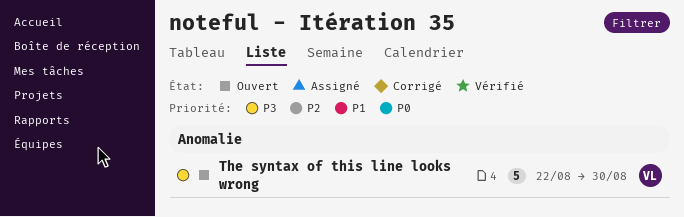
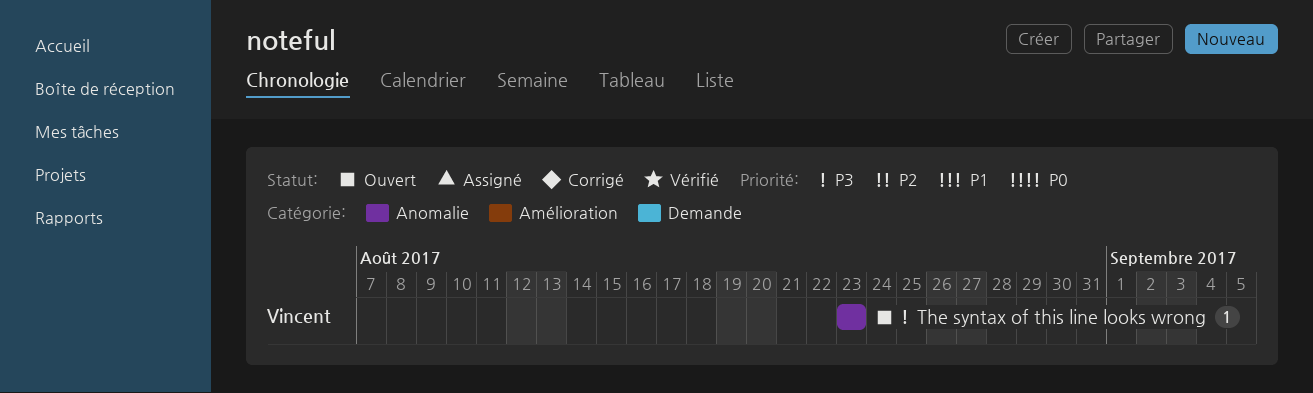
The syntax of this line looks wrong, estimate: 5 -> 1
The syntax of this line looks wrong, start: Aug 22 -> Aug 23
The syntax of this line looks wrong, due: Aug 30 -> Aug 23

